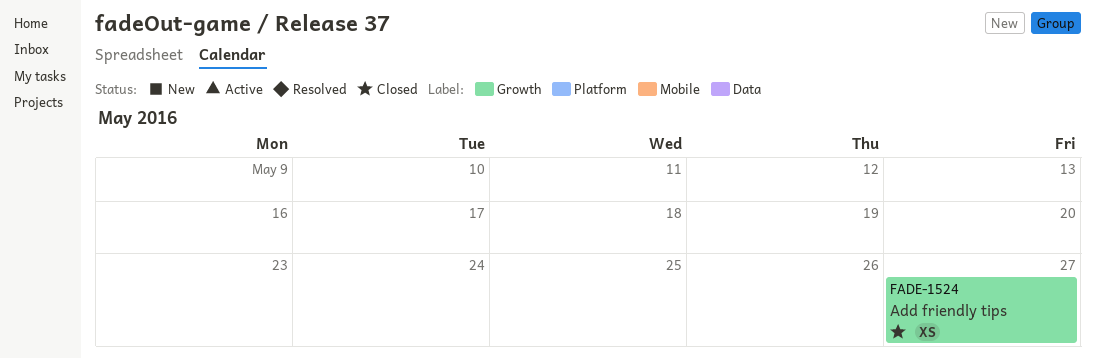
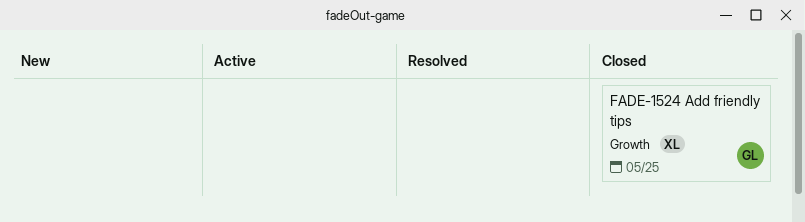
FADE-1524, estimate: XS -> XL
FADE-1524, due: May 27 -> May 25

